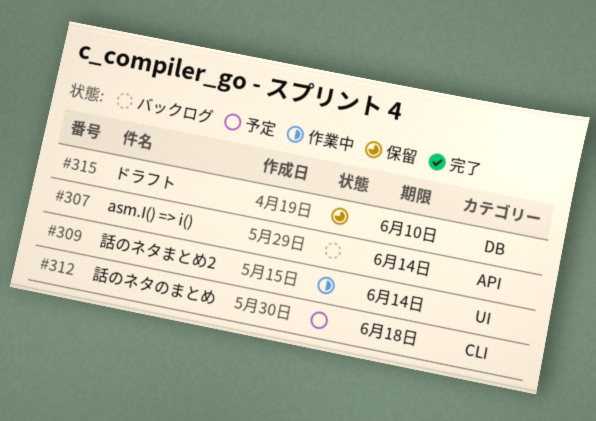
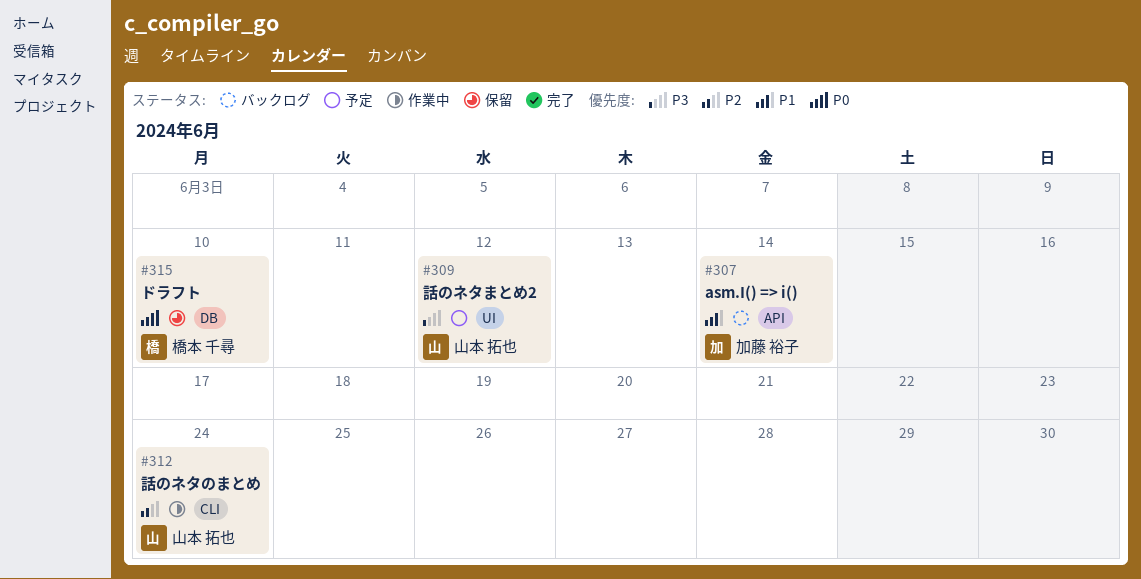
#309, status: 作業中 -> 予定
#309, due: Jun 14 -> Jun 12
#312, status: 予定 -> 作業中
#312, due: Jun 18 -> Jun 24

